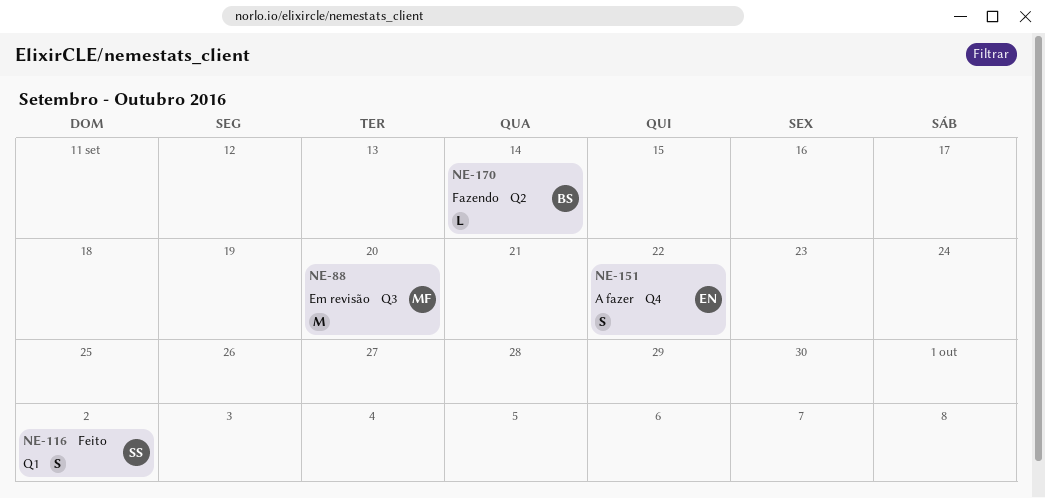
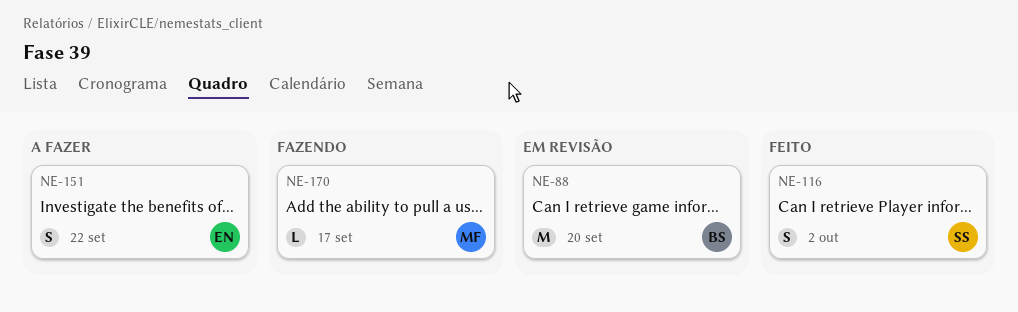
NE-88, owner: MF -> BS
NE-170, owner: BS -> MF
NE-170, due: Sep 14 -> Sep 17

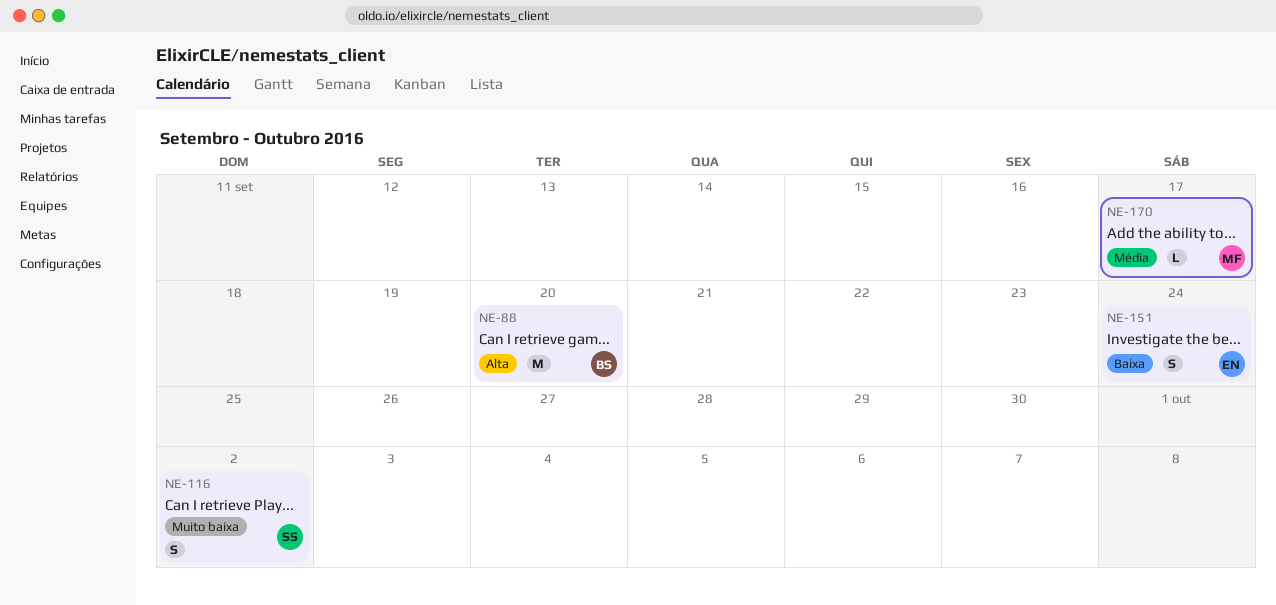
NE-151, due: Sep 22 -> Sep 24

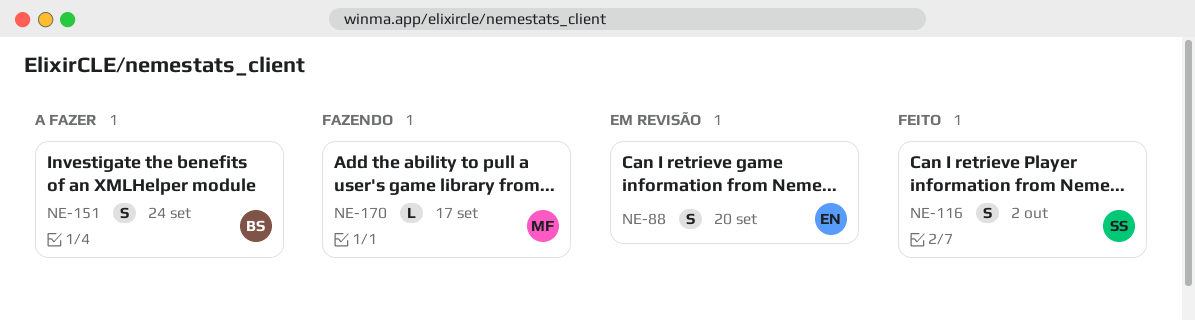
NE-88, owner: BS -> EN
NE-88, estimate: M -> S
NE-151, owner: EN -> BS

